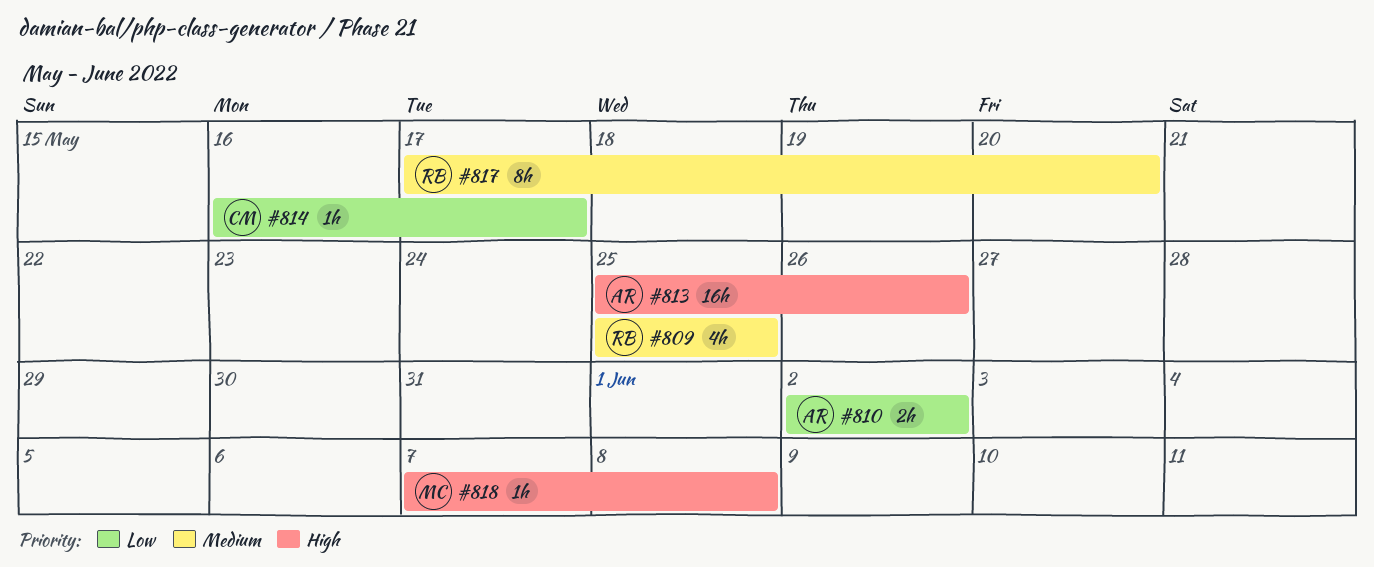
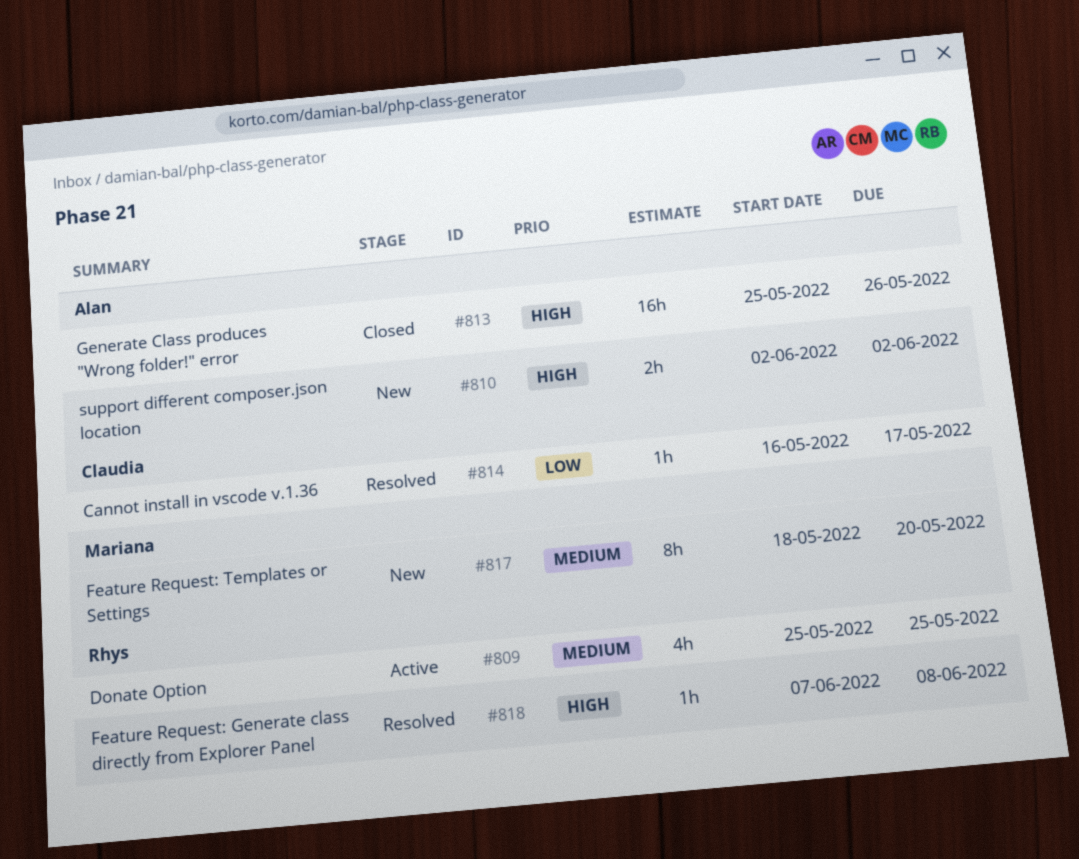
#810, priority: Low -> High
#817, owner: Rhys -> Mariana
#817, start: May 17 -> May 18
#818, owner: Mariana -> Rhys

